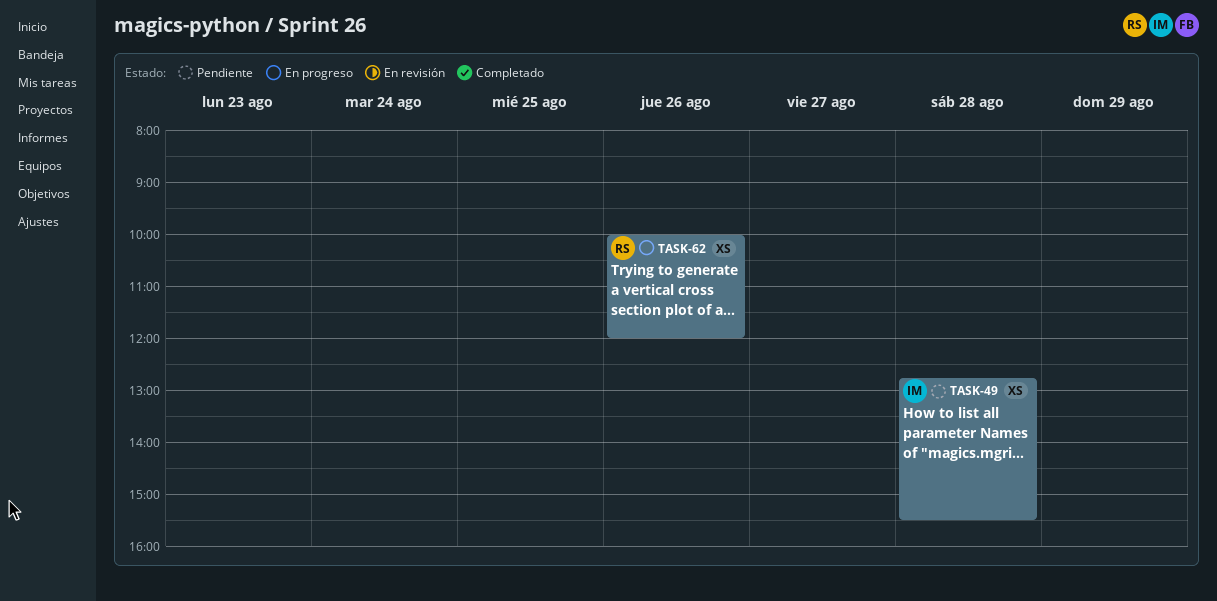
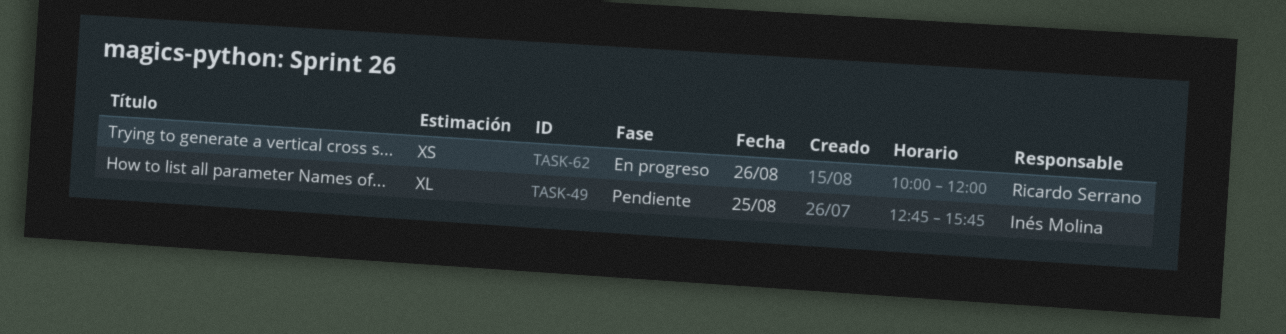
TASK-49, estimate: XS -> XL
TASK-49, day: Aug 28 -> Aug 25
TASK-49, ends: 15:30 -> 15:45

